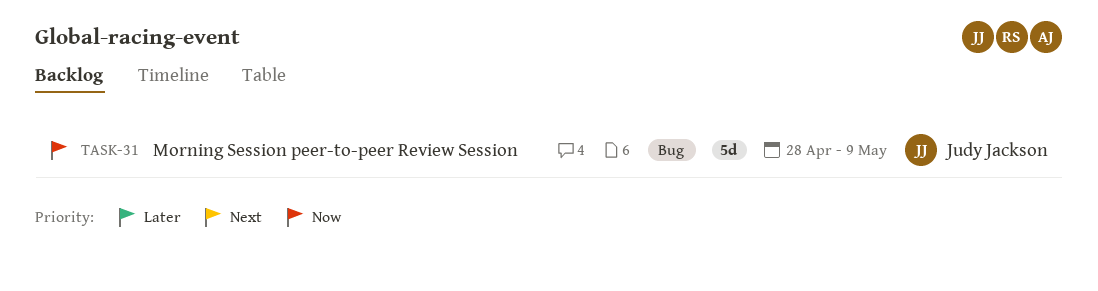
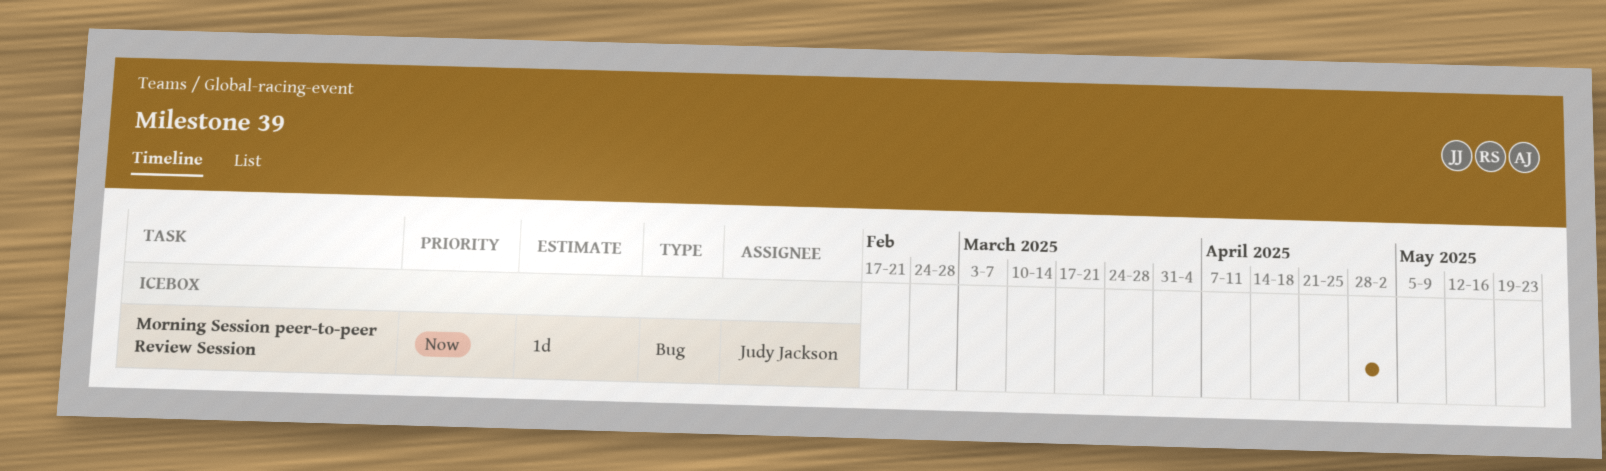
Morning Session peer-to-peer Review Session, estimate: 5d -> 1d
Morning Session peer-to-peer Review Session, due: May 9 -> May 2

